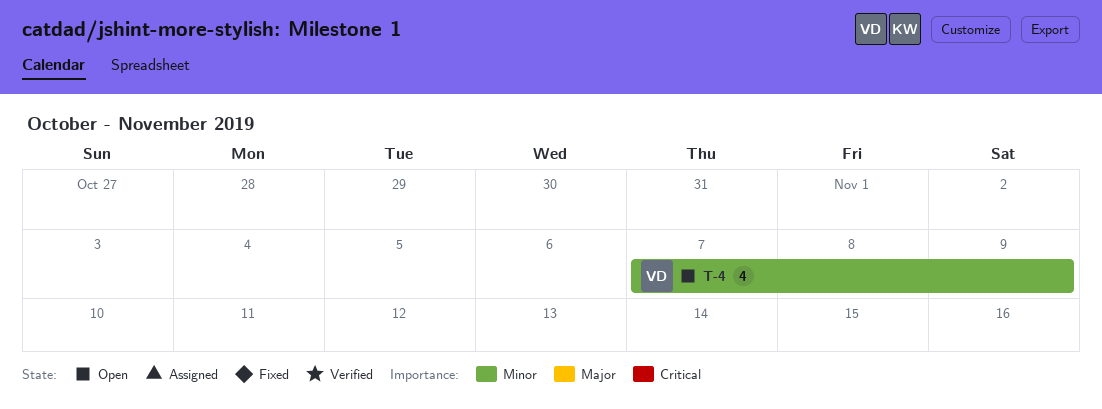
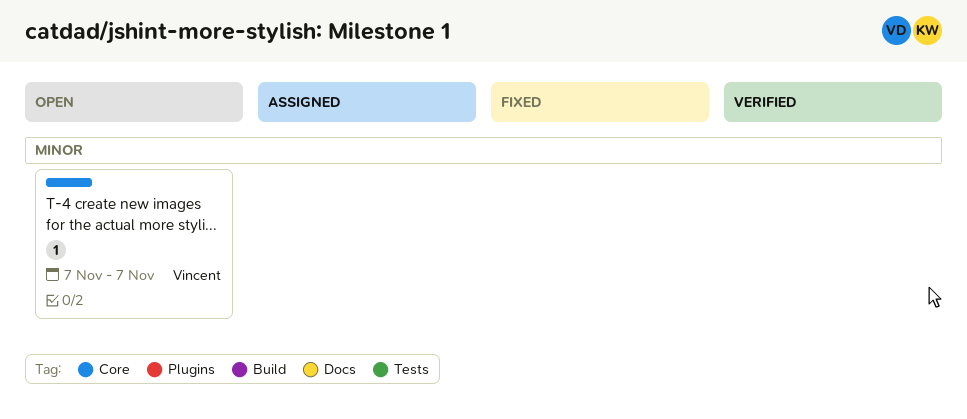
T-4, estimate: 4 -> 1
T-4, due: Nov 9 -> Nov 7

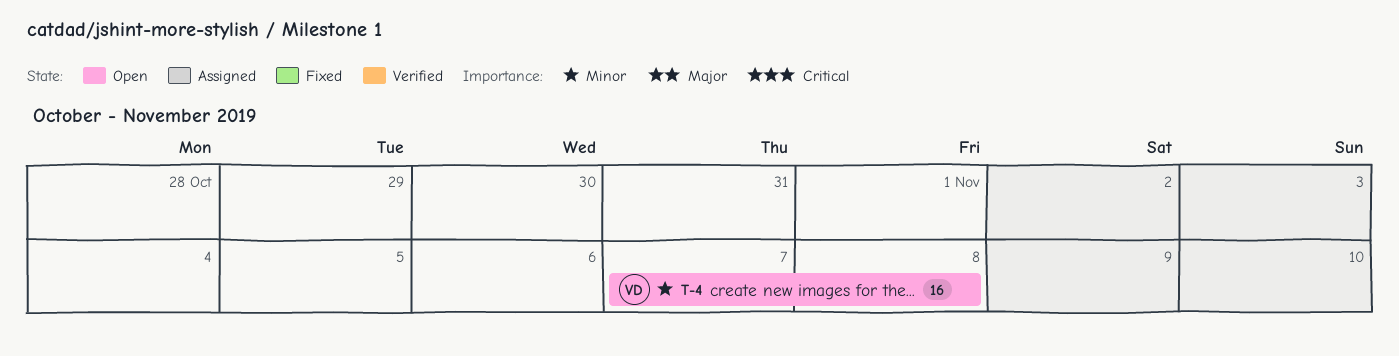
T-4, estimate: 1 -> 16
T-4, due: Nov 7 -> Nov 8

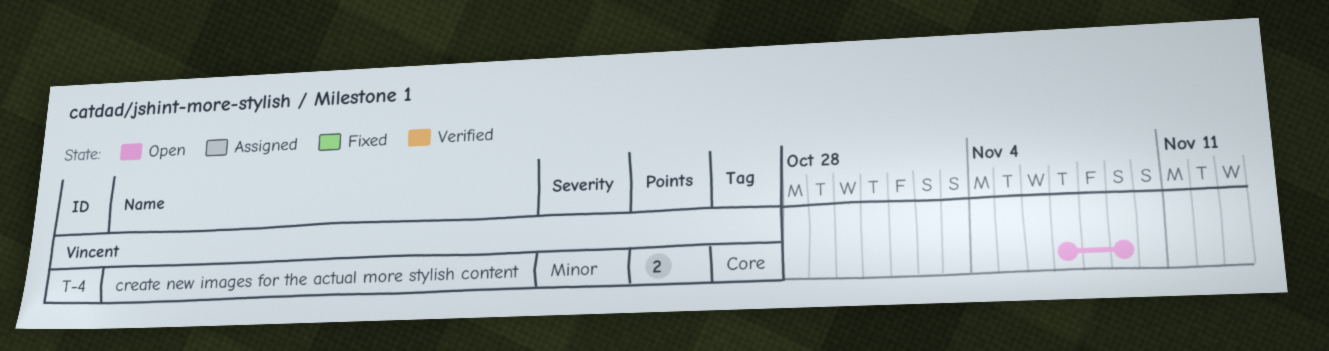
T-4, estimate: 16 -> 2
T-4, due: Nov 8 -> Nov 9

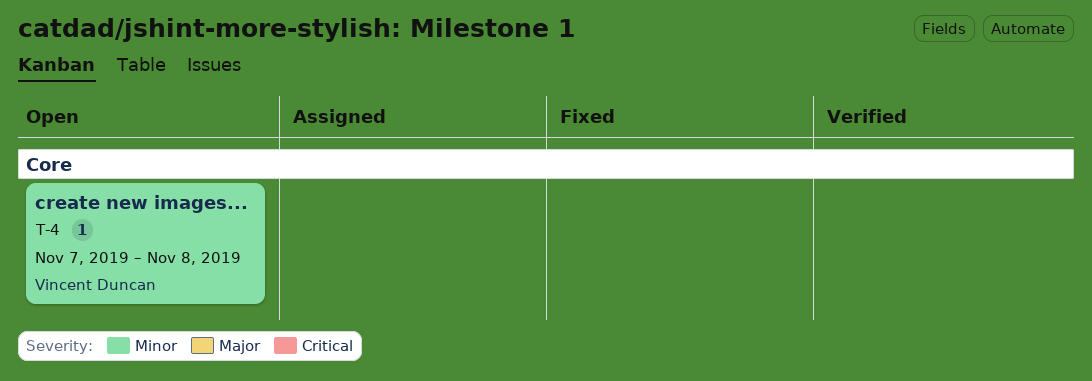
T-4, estimate: 2 -> 1
T-4, due: Nov 9 -> Nov 8

